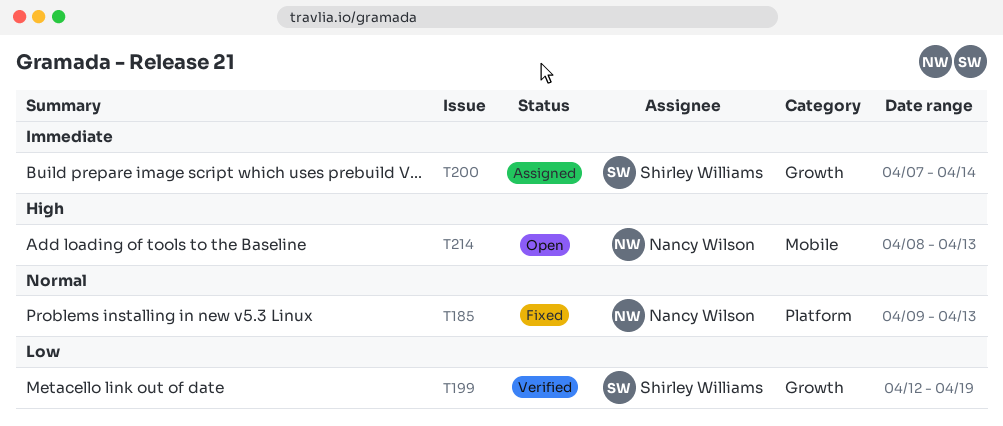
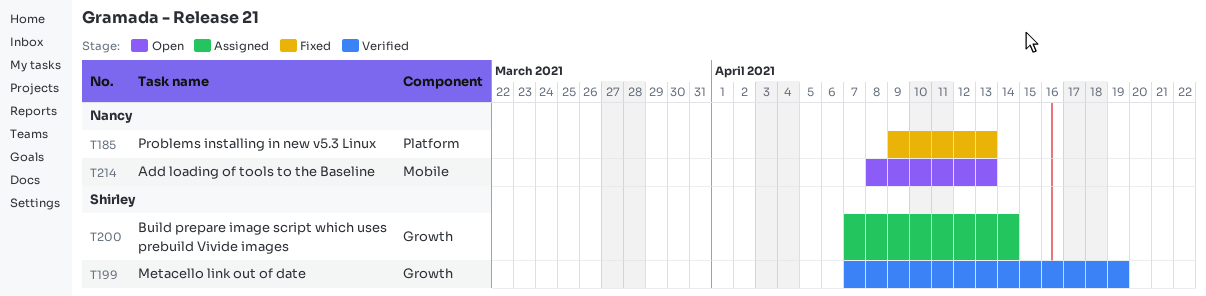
T199, start: Apr 12 -> Apr 7

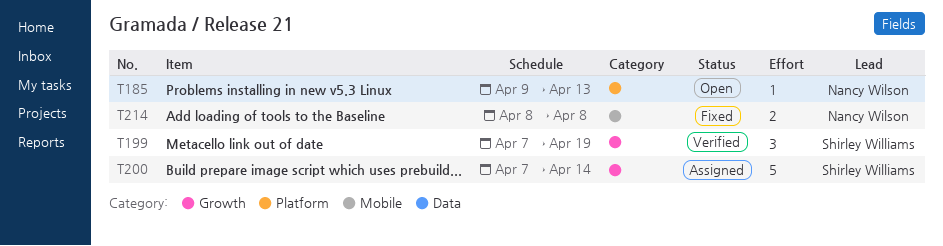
T185, status: Fixed -> Open
T214, status: Open -> Fixed
T214, due: Apr 13 -> Apr 8

